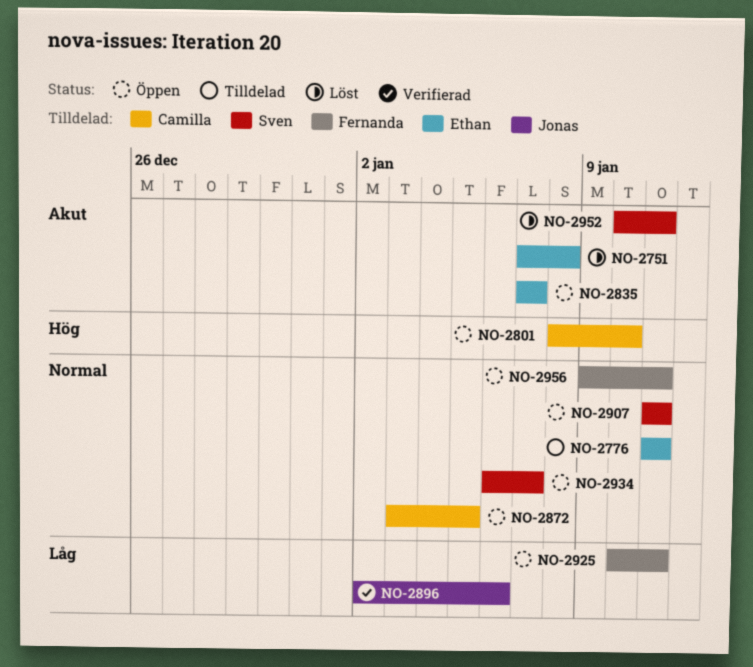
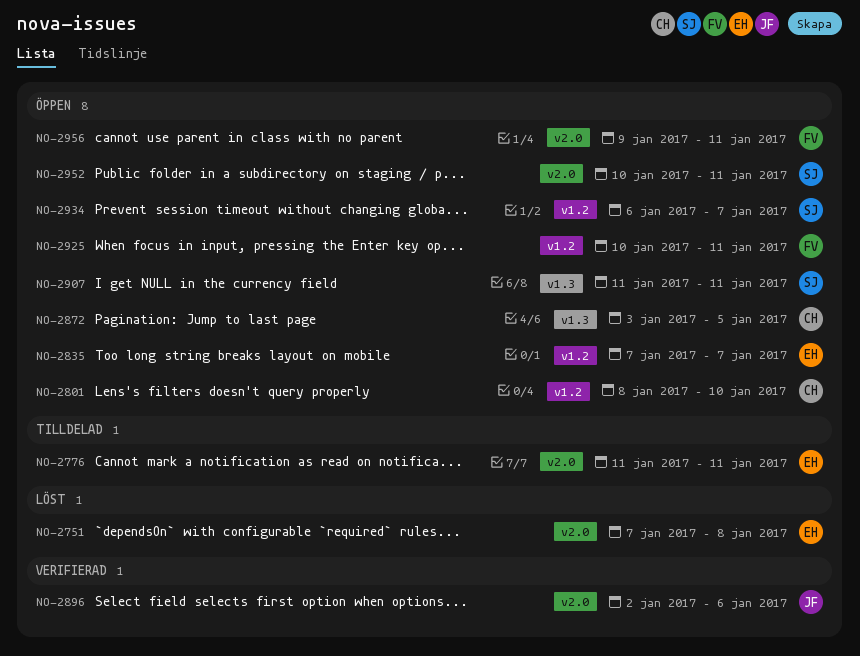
NO-2952, status: Löst -> Öppen

